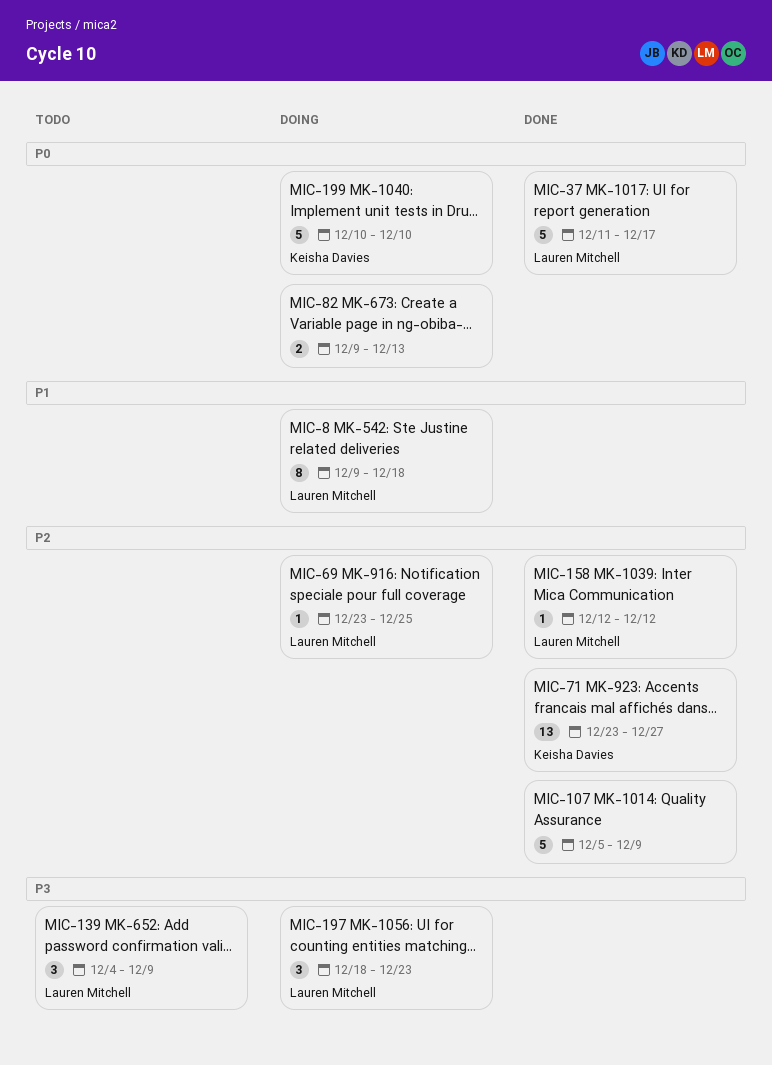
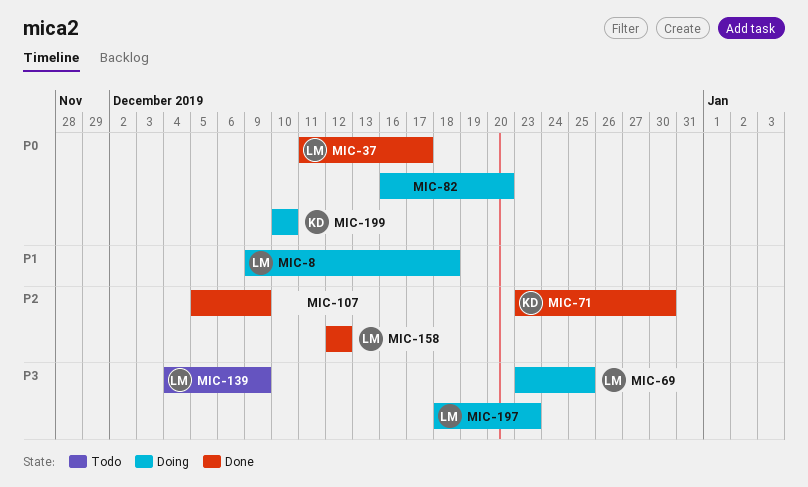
MIC-69, priority: P2 -> P3
MIC-71, due: Dec 27 -> Dec 30
MIC-82, start: Dec 9 -> Dec 16
MIC-82, due: Dec 13 -> Dec 20

